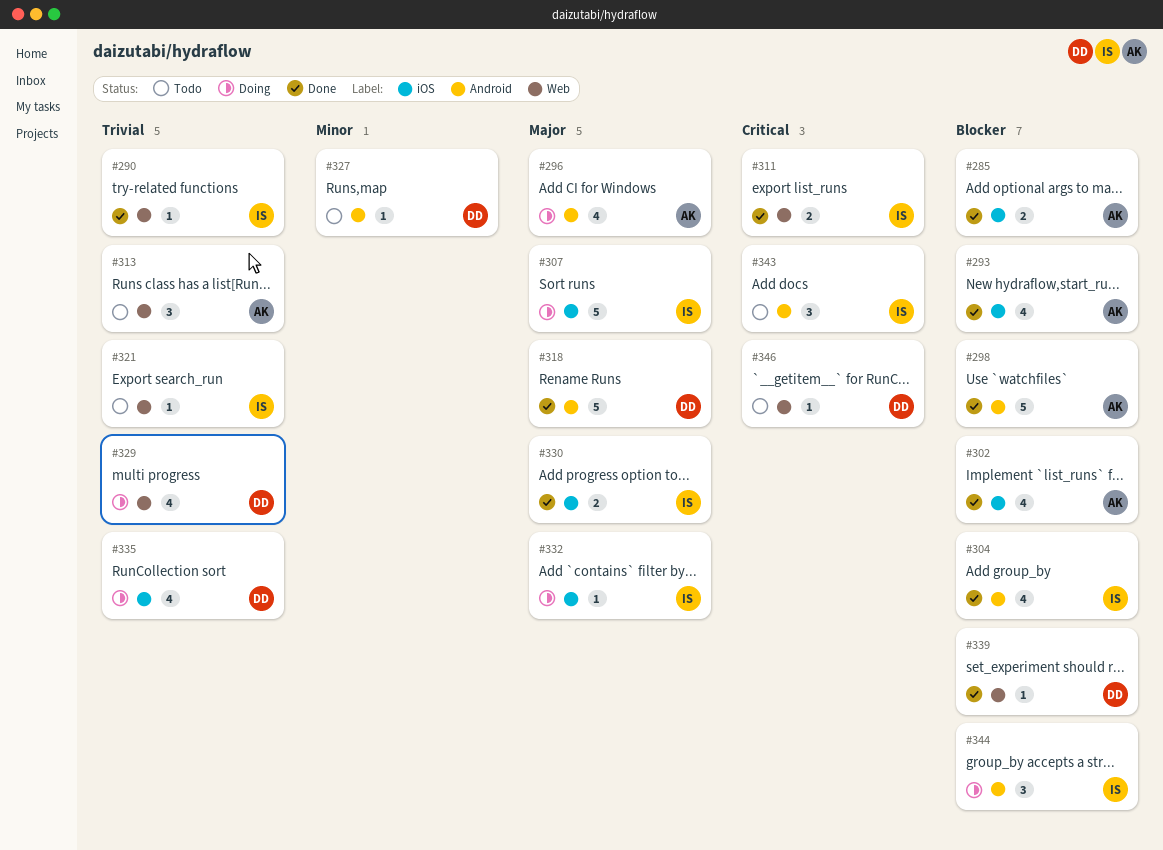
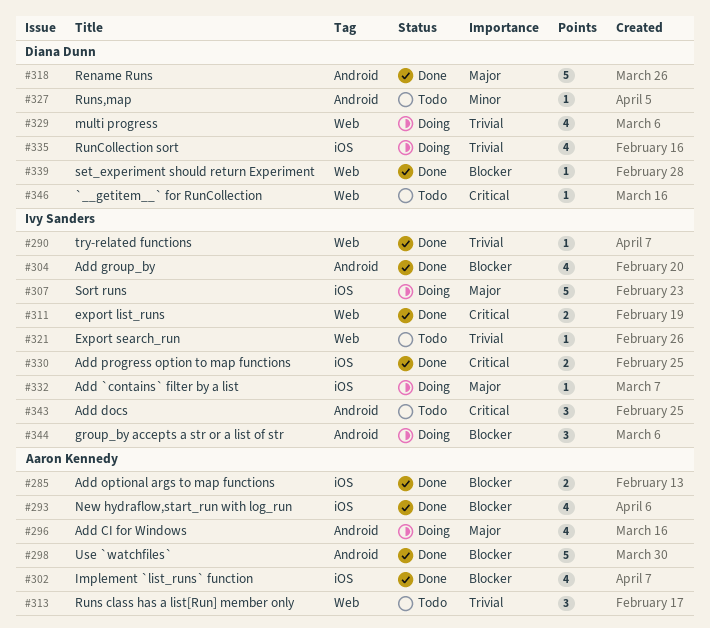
#330, priority: Major -> Critical

